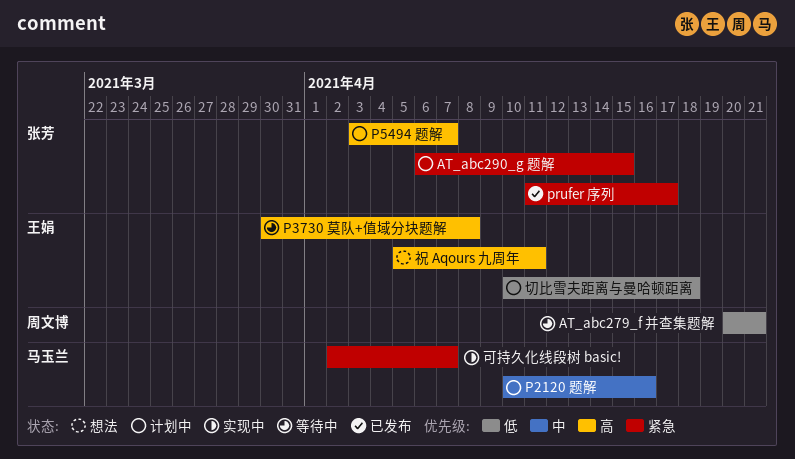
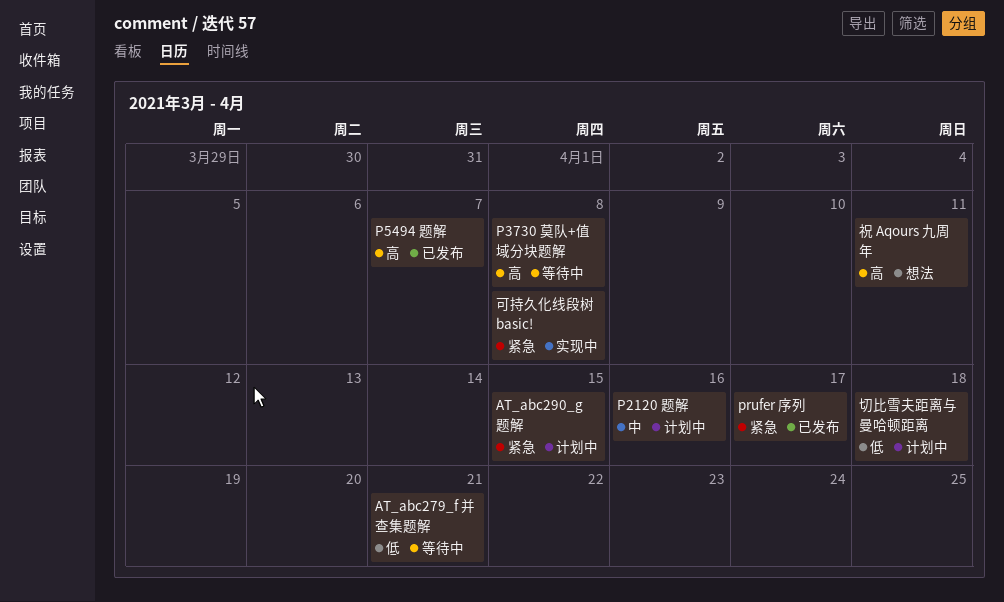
P5494 题解, status: 计划中 -> 已发布
可持久化线段树 basic!, due: Apr 7 -> Apr 8

